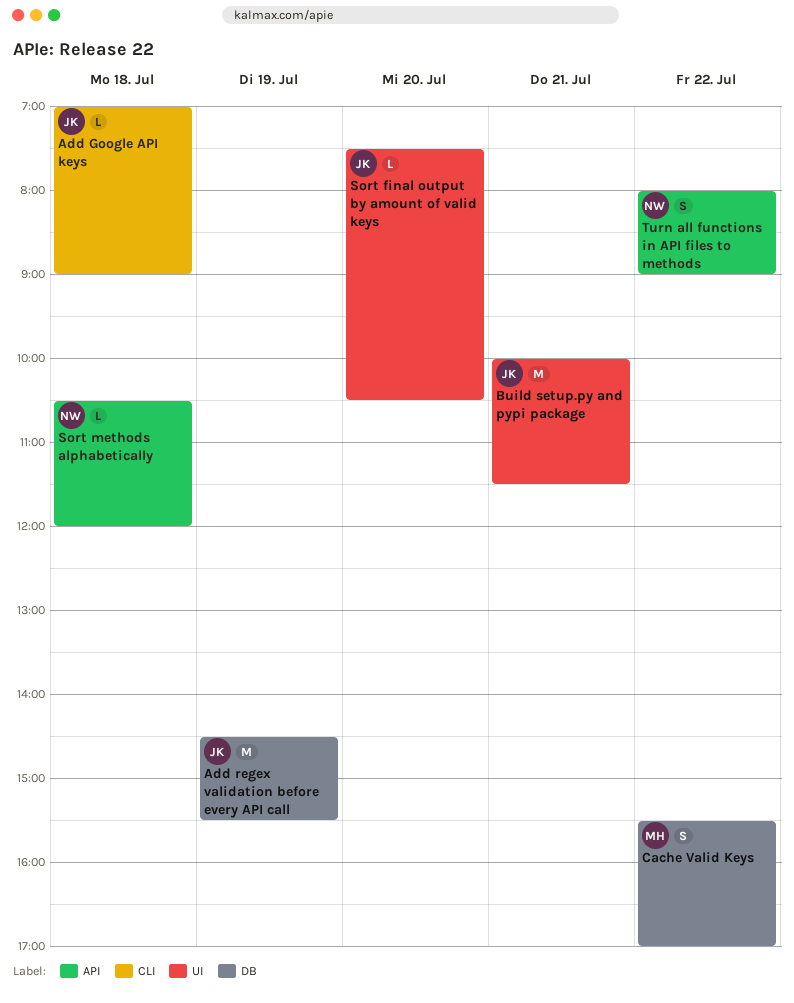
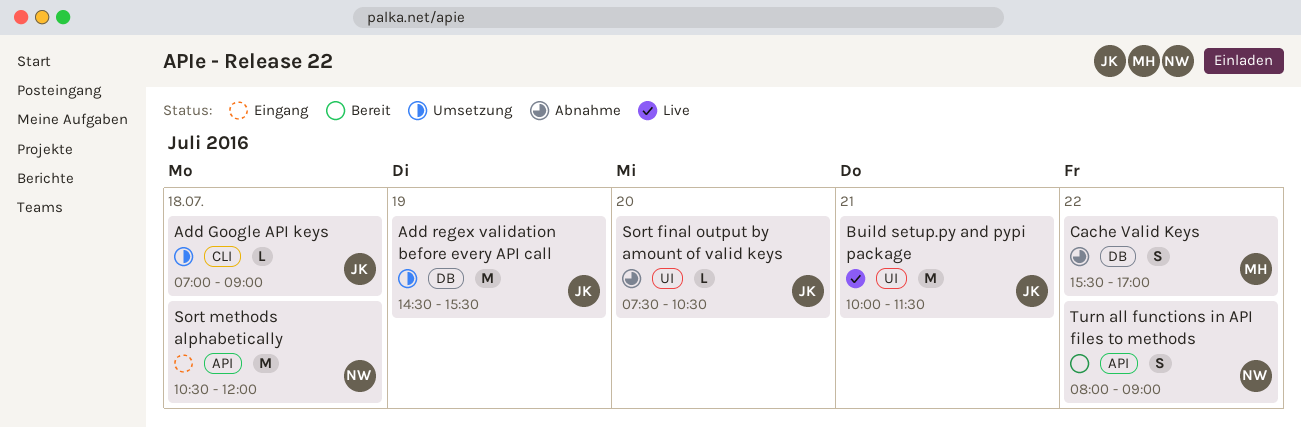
Sort methods alphabetically, estimate: L -> M

